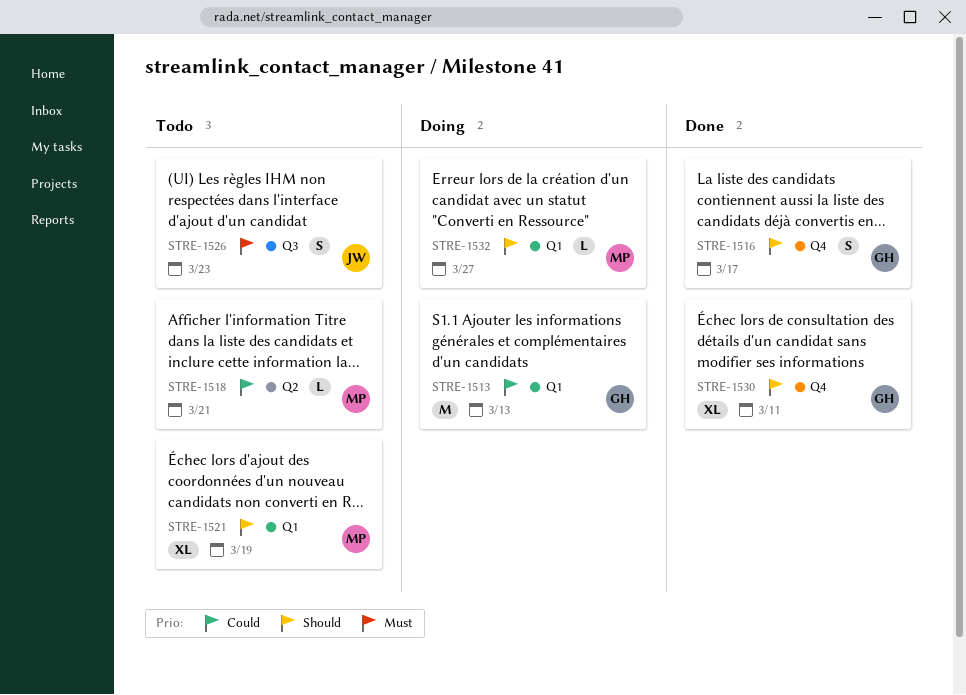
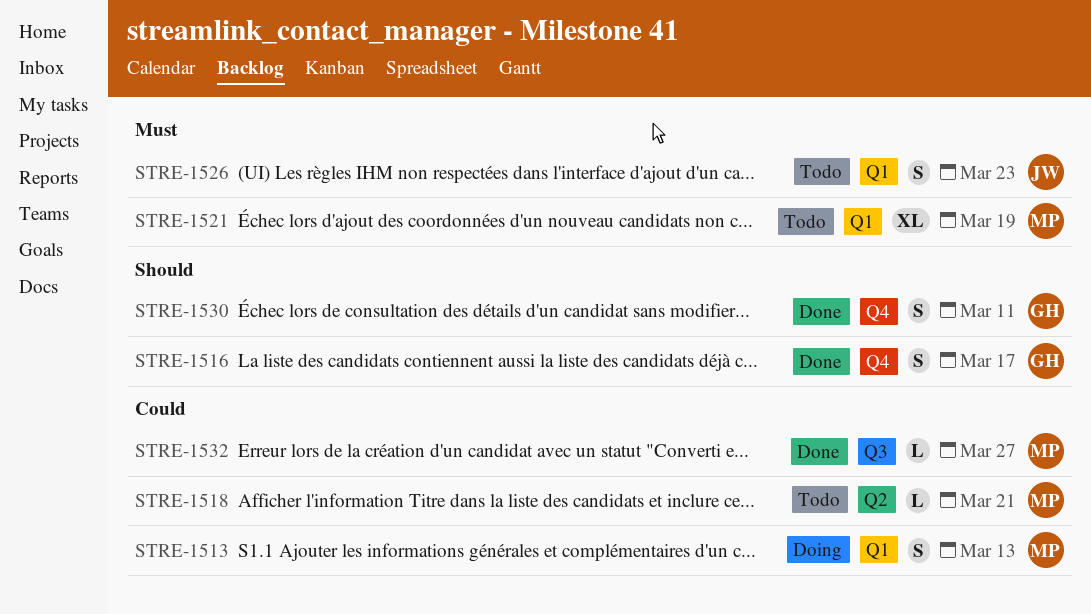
STRE-1513, owner: GH -> MP
STRE-1513, estimate: M -> S
STRE-1521, priority: Should -> Must
STRE-1526, label: Q3 -> Q1
STRE-1530, estimate: XL -> S
STRE-1532, status: Doing -> Done
STRE-1532, priority: Should -> Could
STRE-1532, label: Q1 -> Q3

